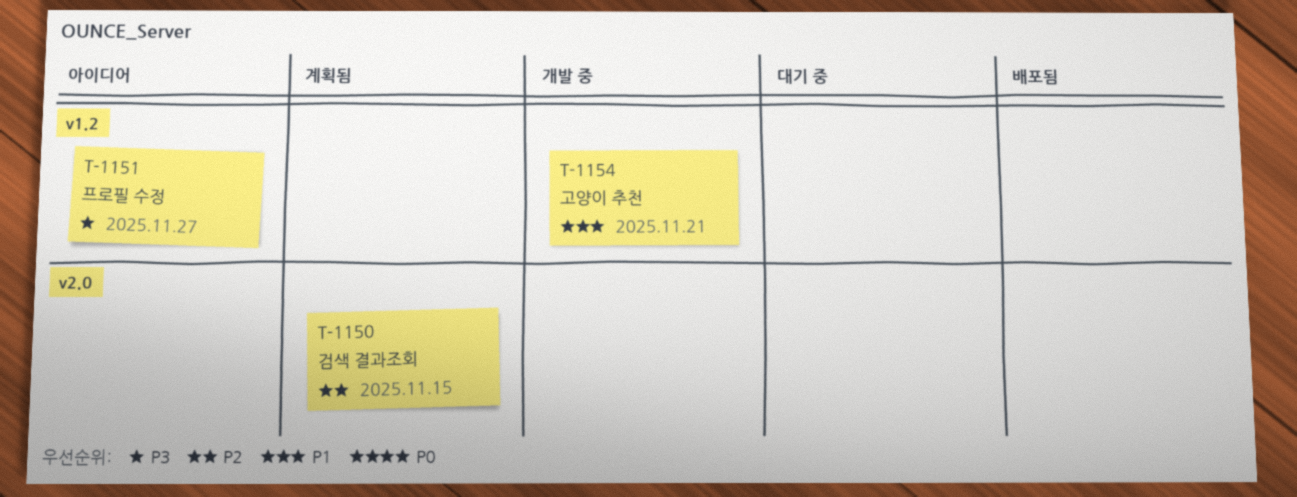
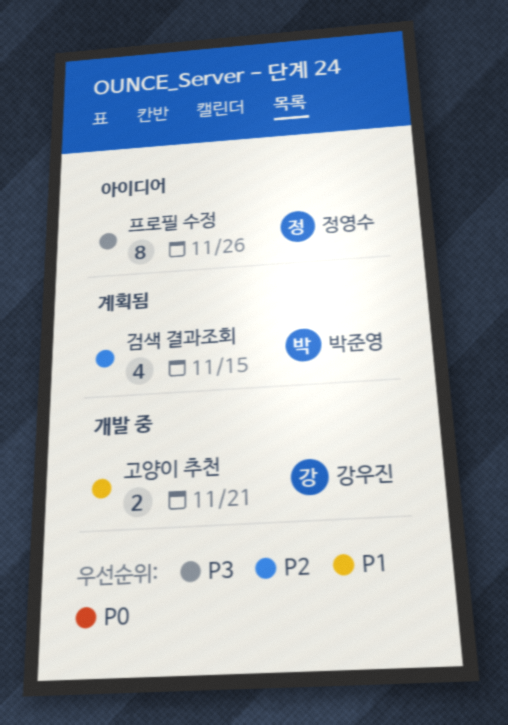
프로필 수정, due: Nov 27 -> Nov 26

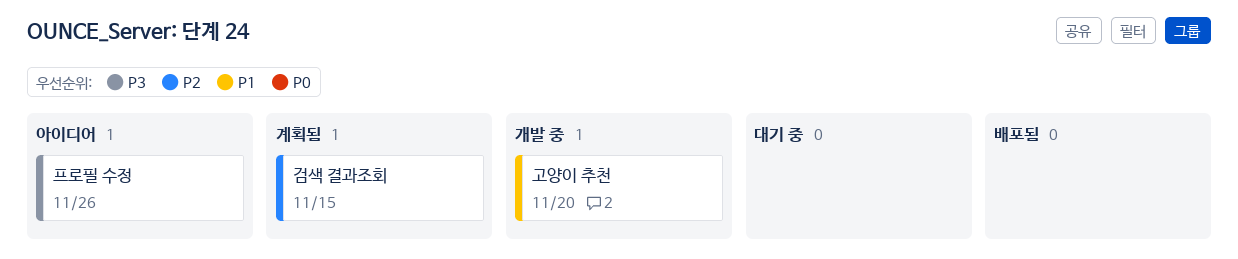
고양이 추천, due: Nov 21 -> Nov 20

